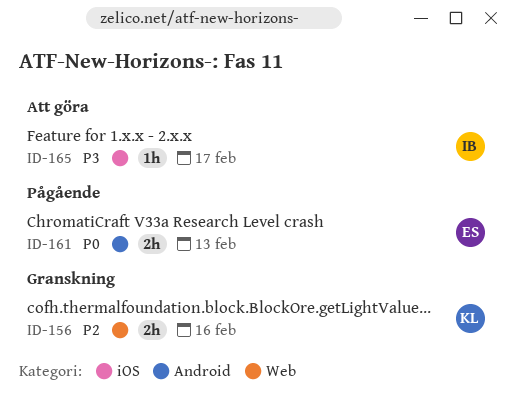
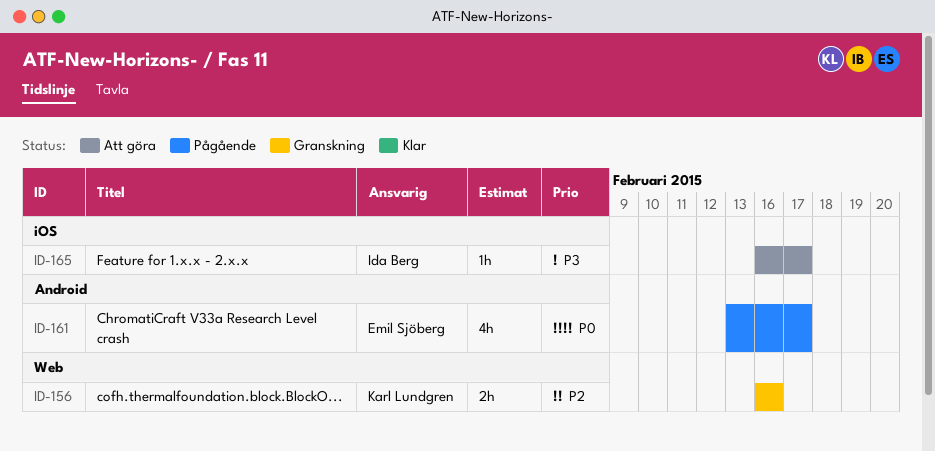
ID-161, estimate: 2h -> 4h
ID-161, due: Feb 13 -> Feb 17

